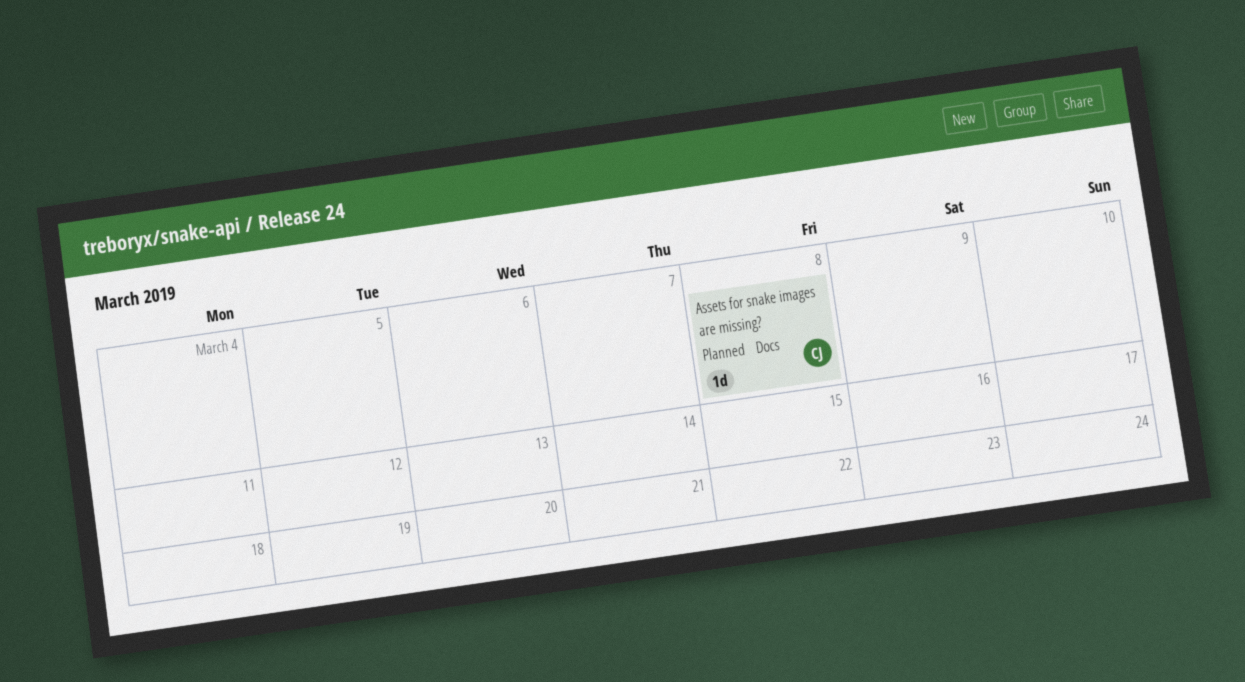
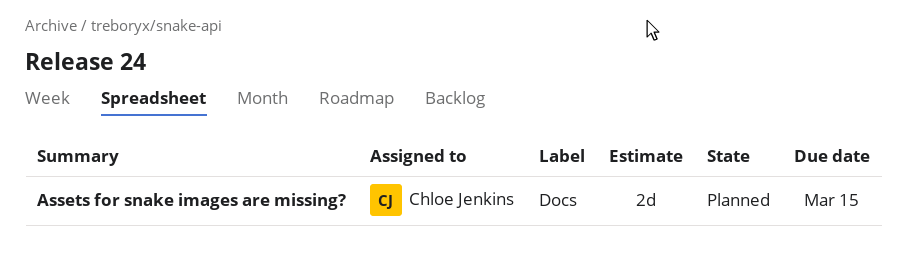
Assets for snake images are missing?, estimate: 1d -> 2d
Assets for snake images are missing?, due: Mar 8 -> Mar 15

